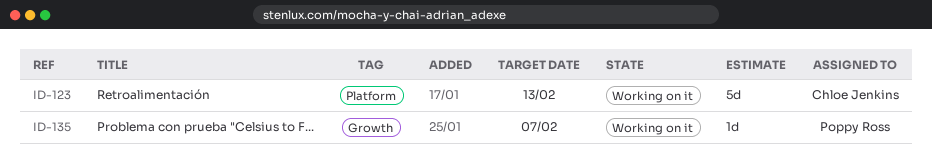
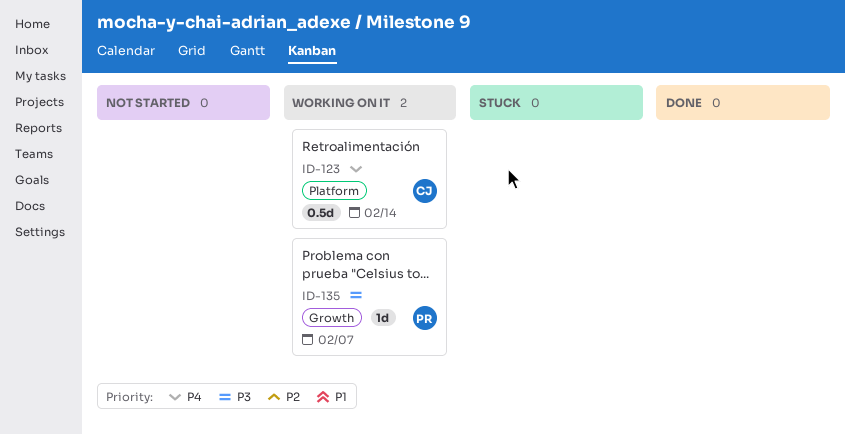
ID-123, estimate: 5d -> 0.5d
ID-123, due: Feb 13 -> Feb 14

